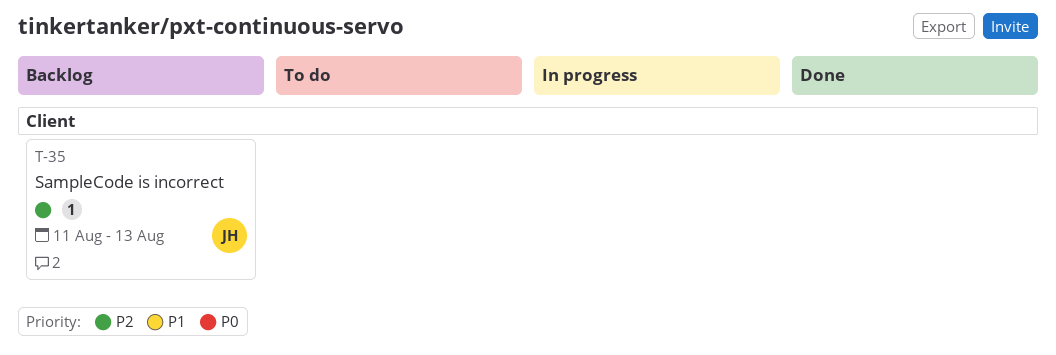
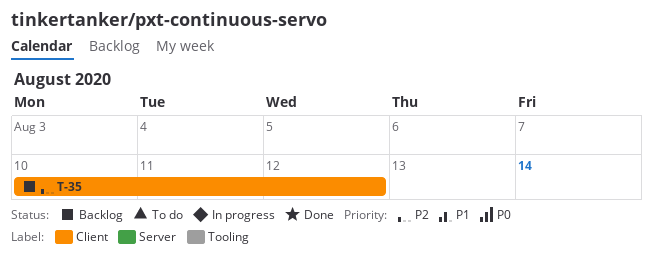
T-35, start: Aug 11 -> Aug 10
T-35, due: Aug 13 -> Aug 12

